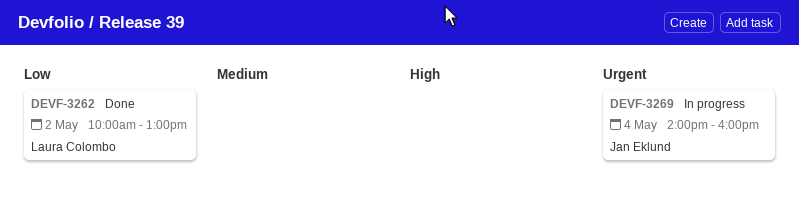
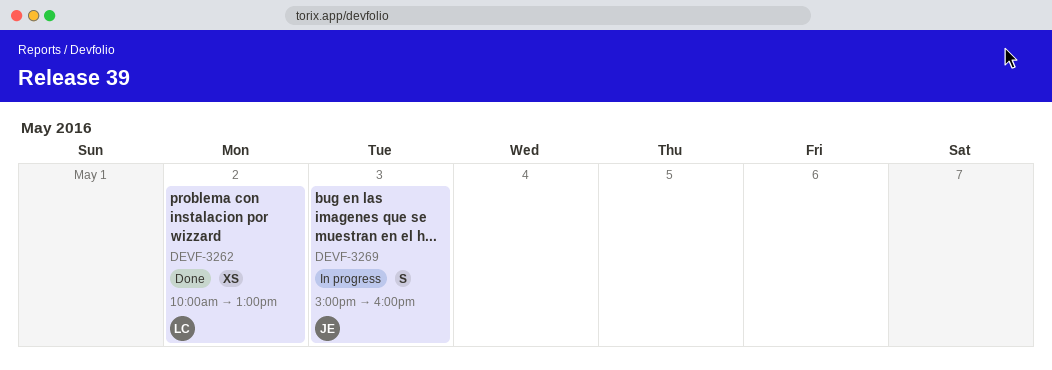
DEVF-3269, day: May 4 -> May 3
DEVF-3269, begins: 14:00 -> 15:00

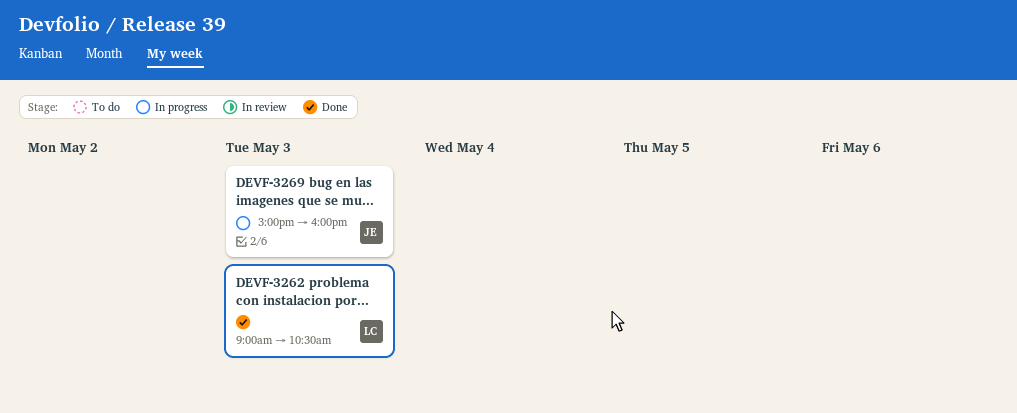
DEVF-3262, day: May 2 -> May 3
DEVF-3262, begins: 10:00 -> 09:00
DEVF-3262, ends: 13:00 -> 10:30

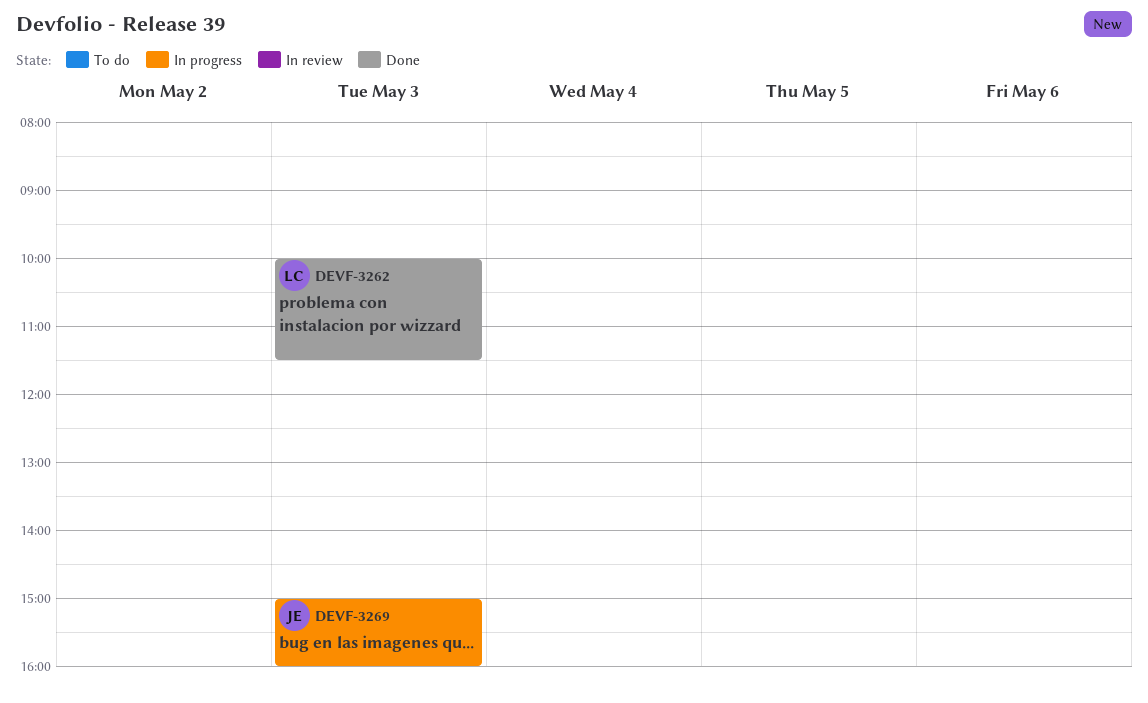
DEVF-3262, begins: 09:00 -> 10:00
DEVF-3262, ends: 10:30 -> 11:30

